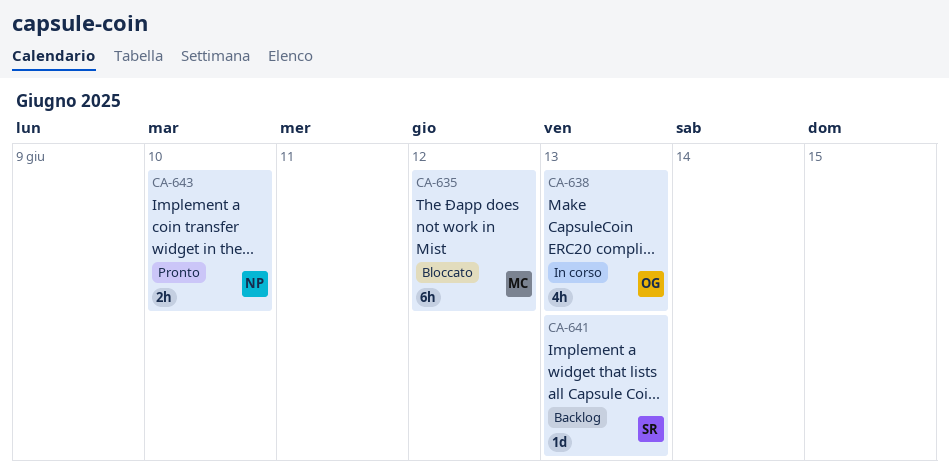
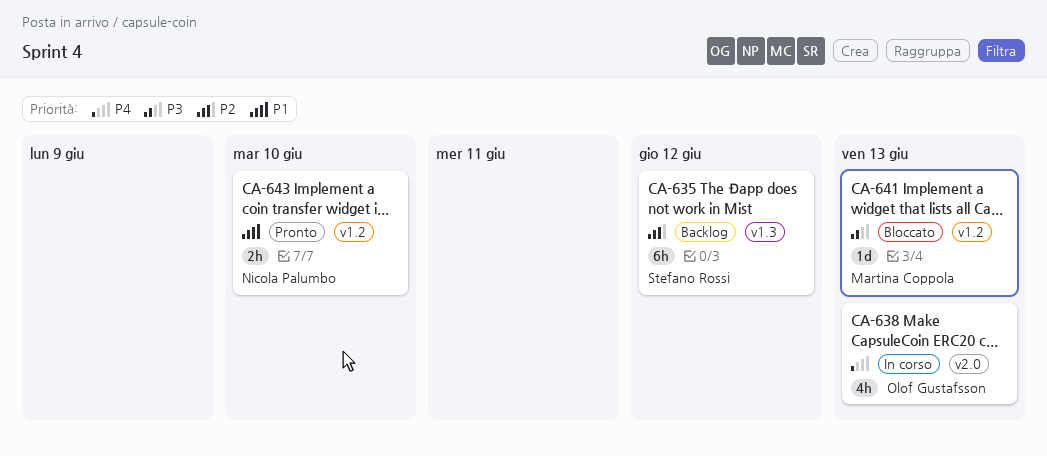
CA-635, status: Bloccato -> Backlog
CA-635, owner: Martina Coppola -> Stefano Rossi
CA-641, status: Backlog -> Bloccato
CA-641, owner: Stefano Rossi -> Martina Coppola

